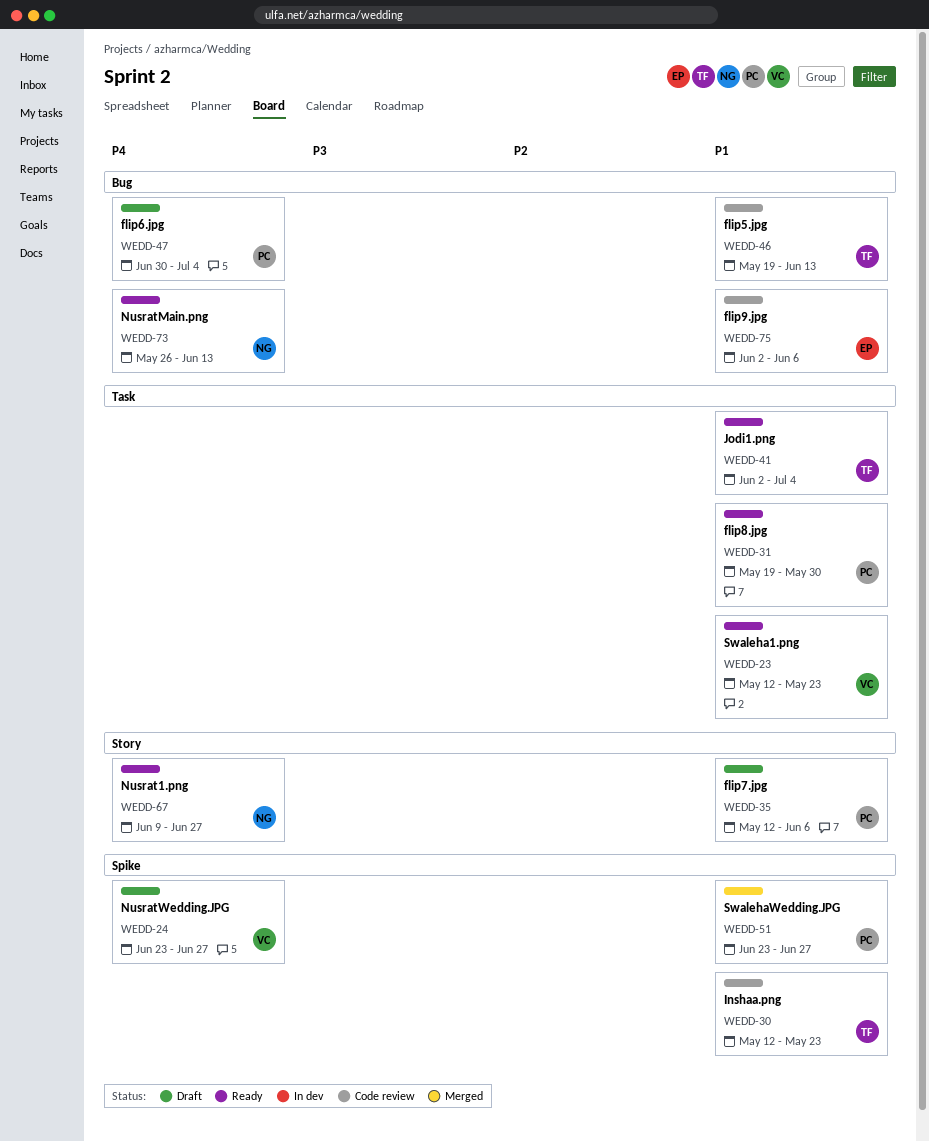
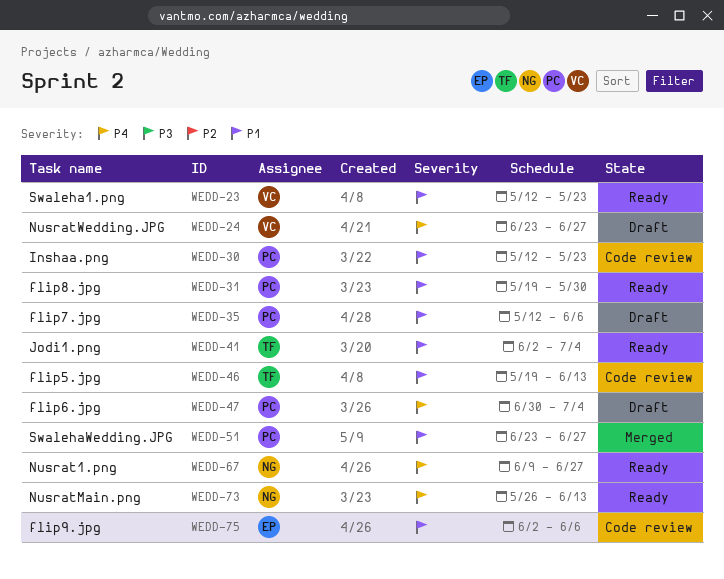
WEDD-30, owner: TF -> PC

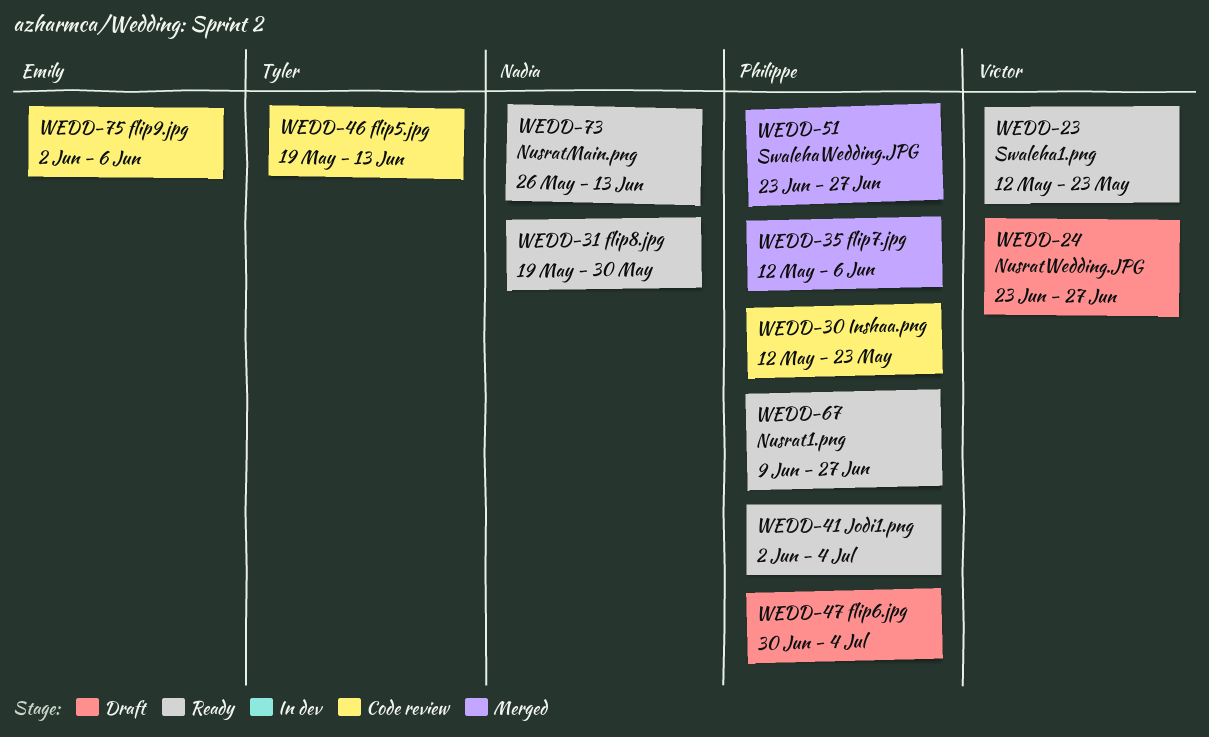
WEDD-31, owner: Philippe -> Nadia
WEDD-35, status: Draft -> Merged
WEDD-41, owner: Tyler -> Philippe
WEDD-67, owner: Nadia -> Philippe

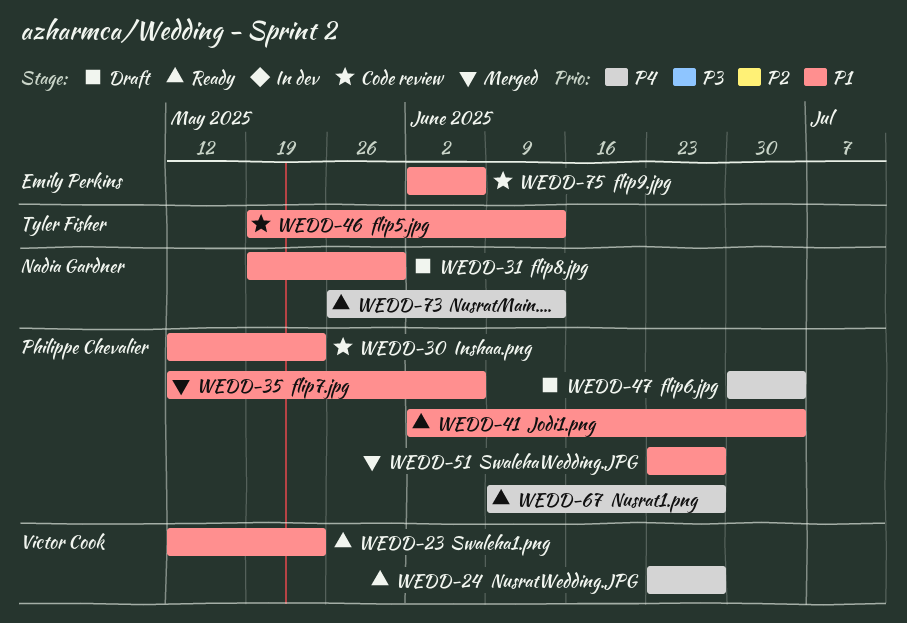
WEDD-24, status: Draft -> Ready
WEDD-31, status: Ready -> Draft

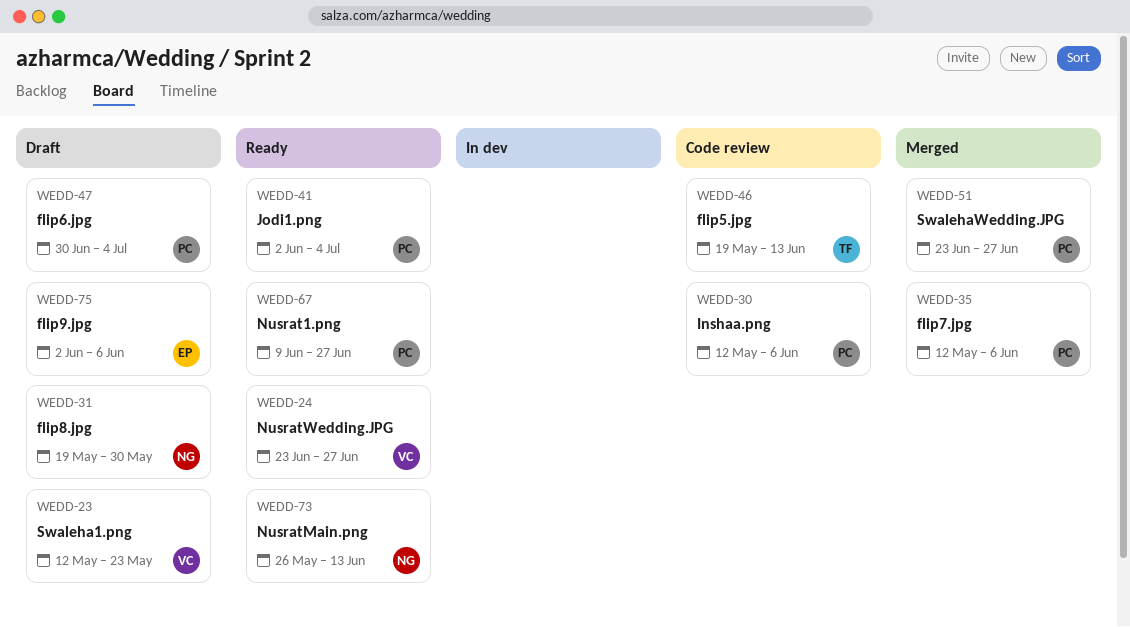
WEDD-23, status: Ready -> Draft
WEDD-30, due: May 23 -> Jun 6
WEDD-75, status: Code review -> Draft

